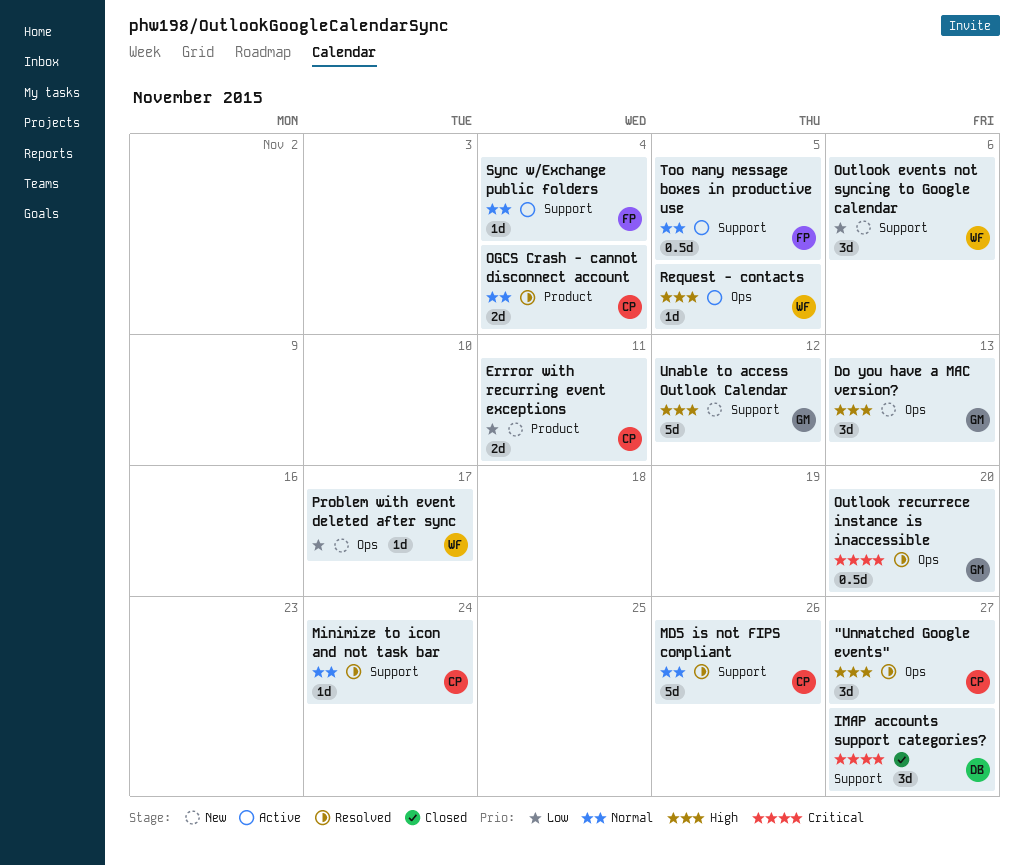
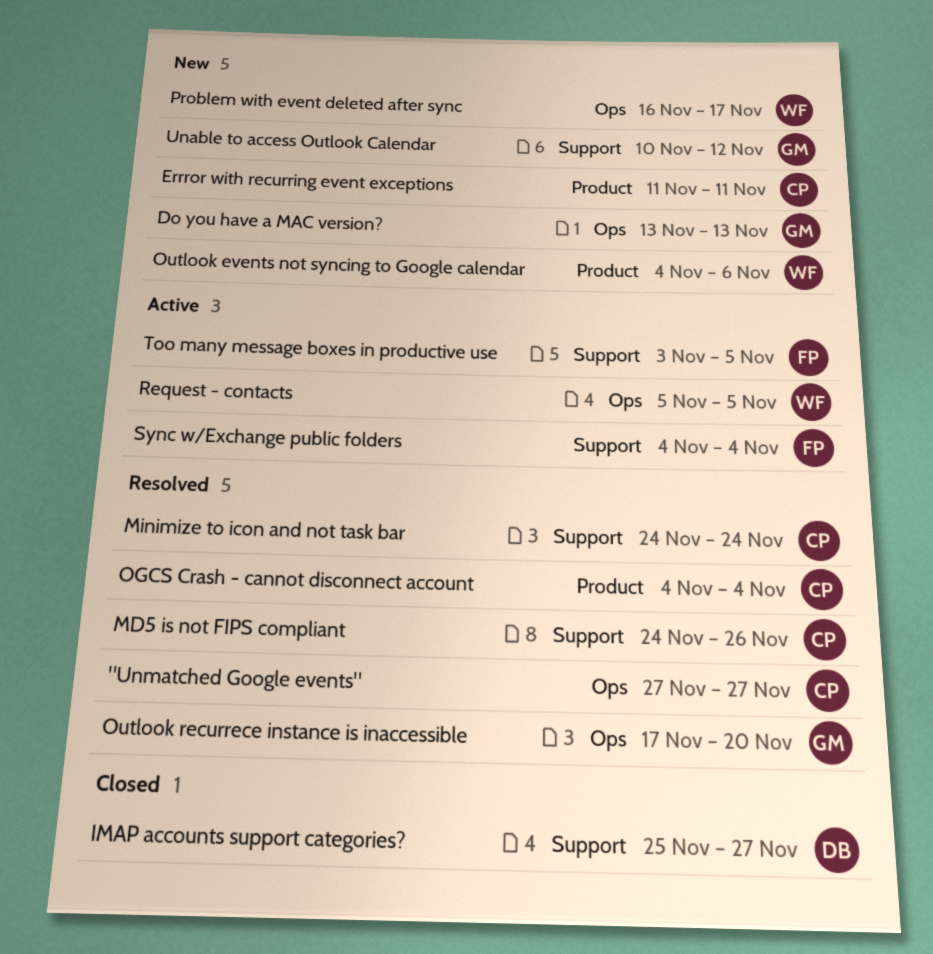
Outlook events not syncing to Google calendar, label: Support -> Product

